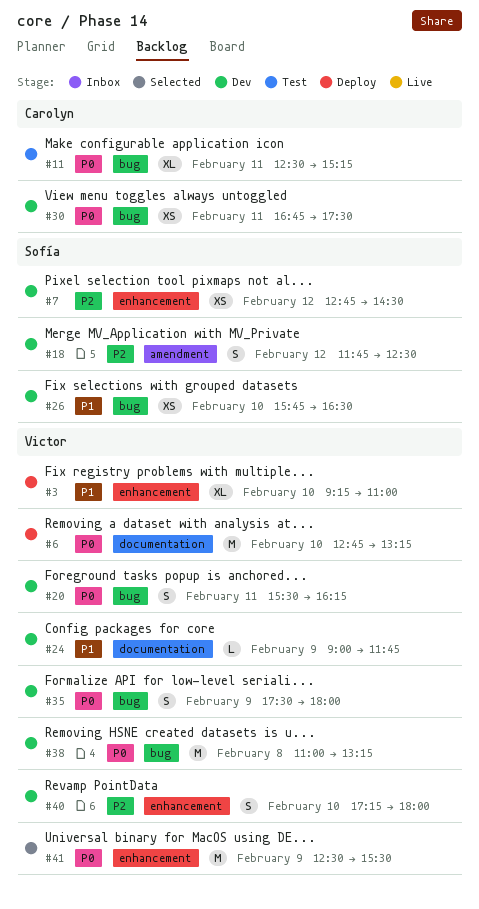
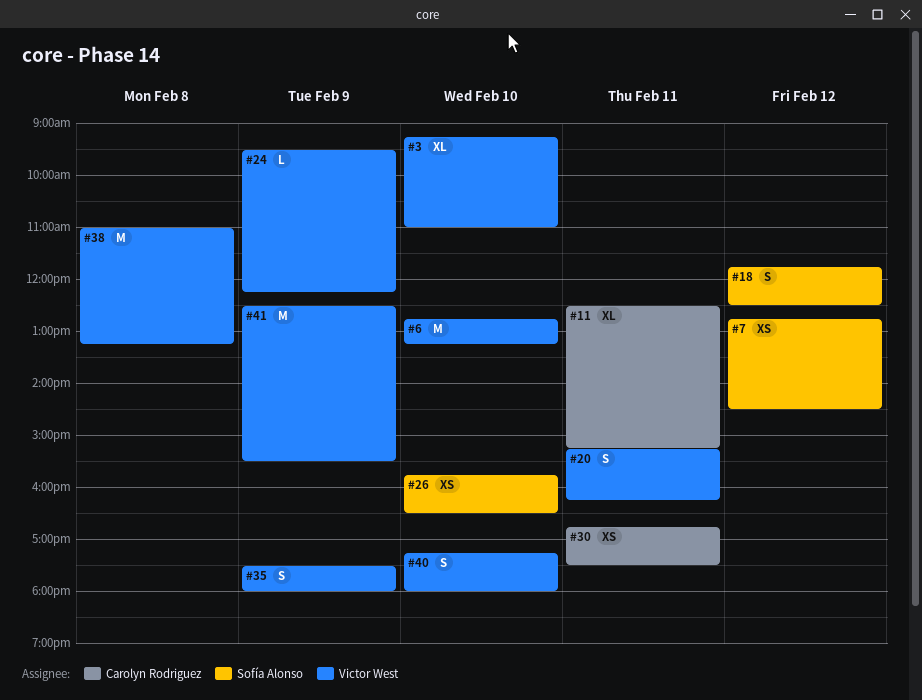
#20, begins: 15:30 -> 15:15
#24, begins: 09:00 -> 09:30
#24, ends: 11:45 -> 12:15

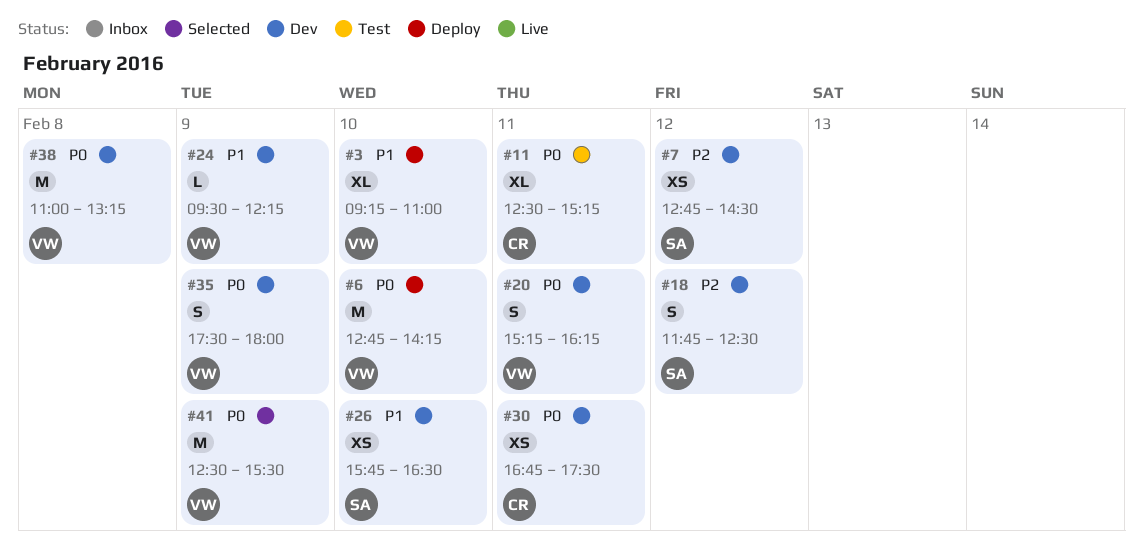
#6, ends: 13:15 -> 14:15
#40: present -> none

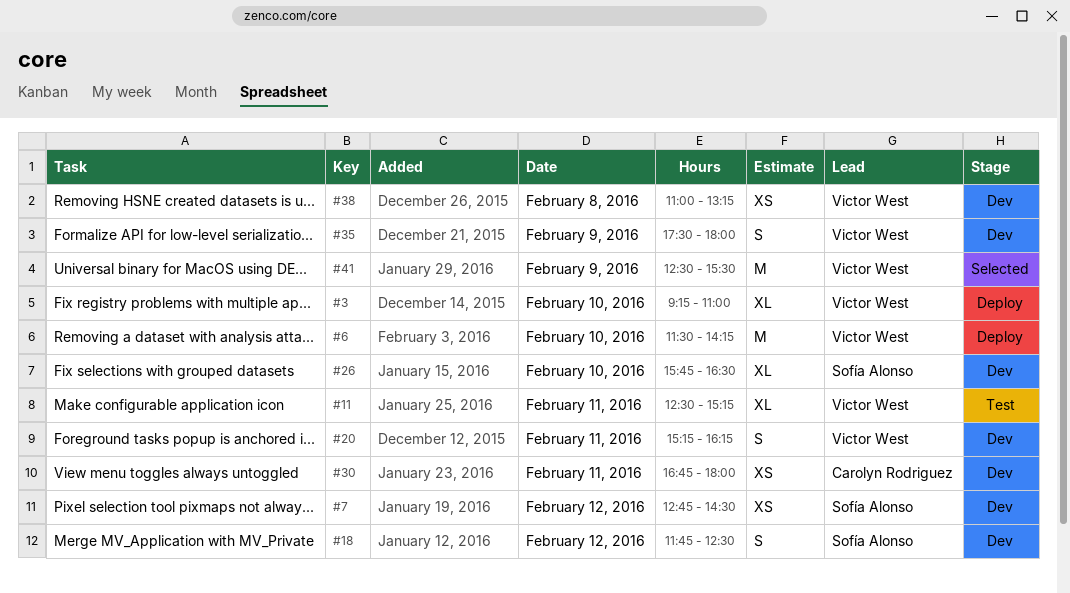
#6, begins: 12:45 -> 11:30
#11, owner: Carolyn Rodriguez -> Victor West
#24: present -> none
#26, estimate: XS -> XL
#30, ends: 17:30 -> 18:00
#38, estimate: M -> XS

